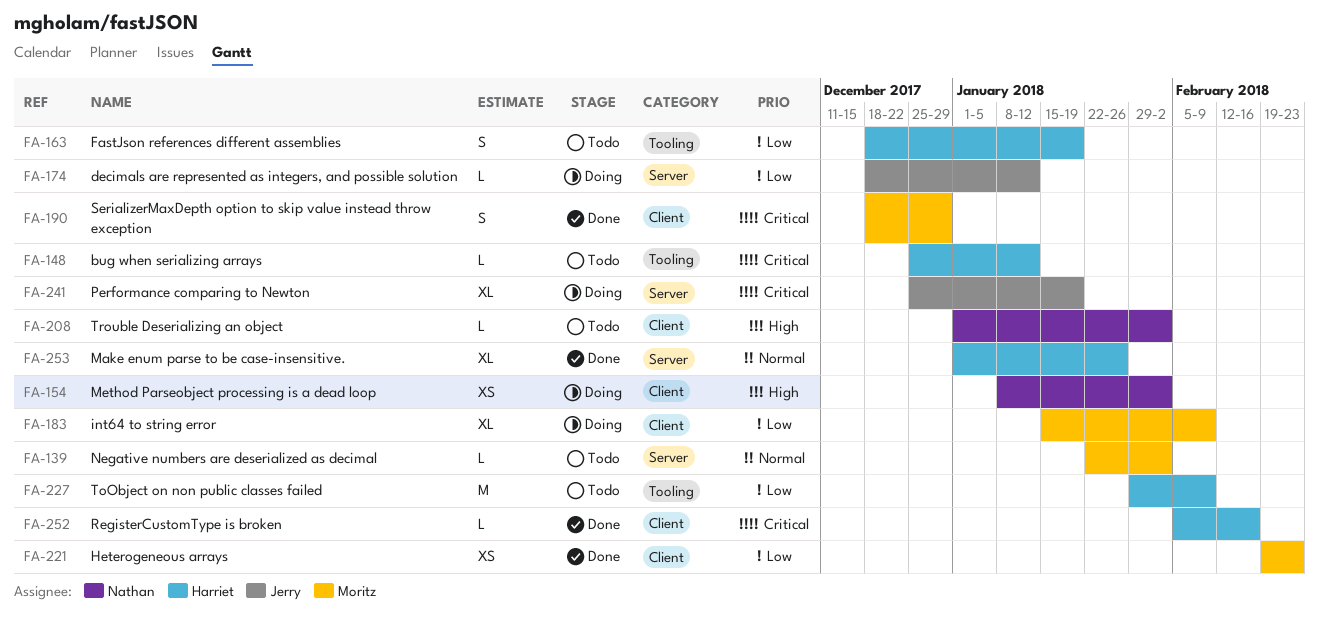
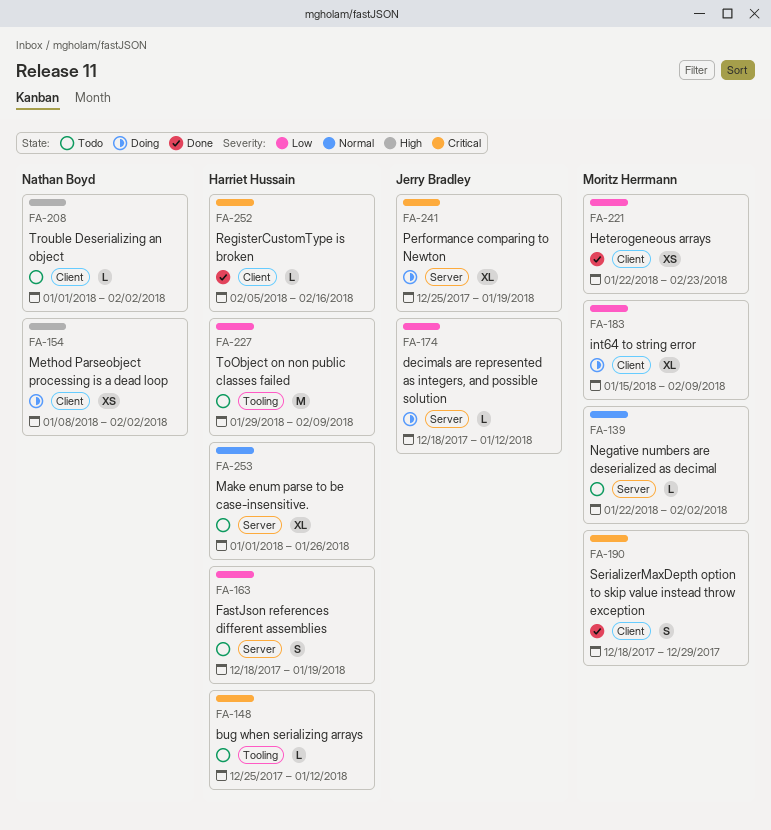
FA-163, label: Tooling -> Server
FA-221, start: Feb 19 -> Jan 22
FA-253, status: Done -> Todo

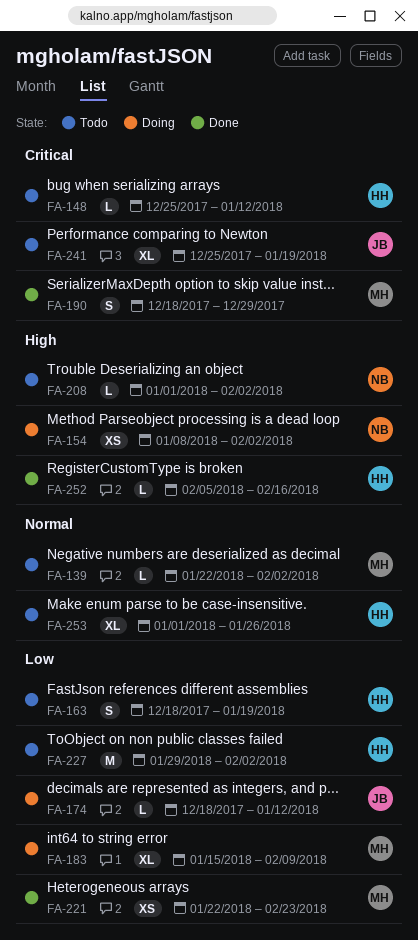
FA-227, due: Feb 9 -> Feb 2
FA-241, status: Doing -> Todo
FA-252, priority: Critical -> High

